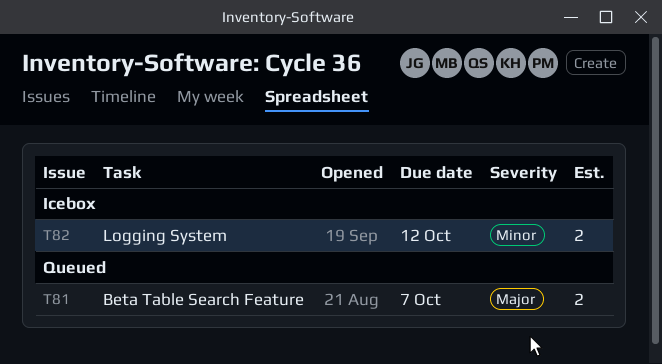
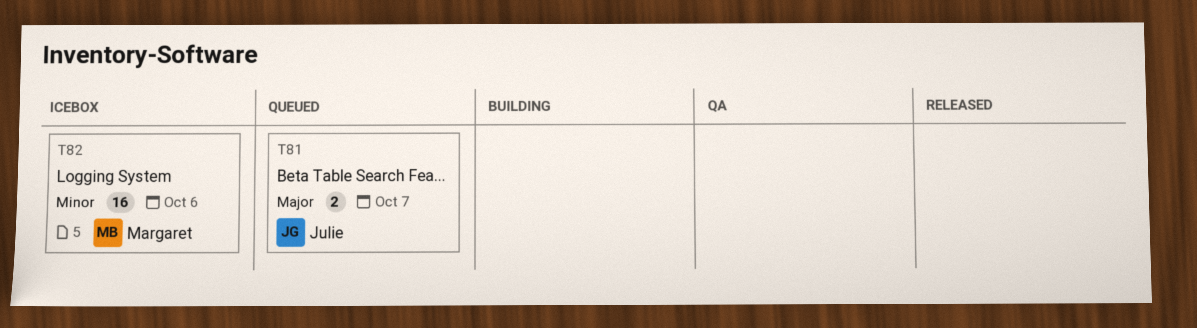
T82, estimate: 2 -> 16
T82, due: Oct 12 -> Oct 6

